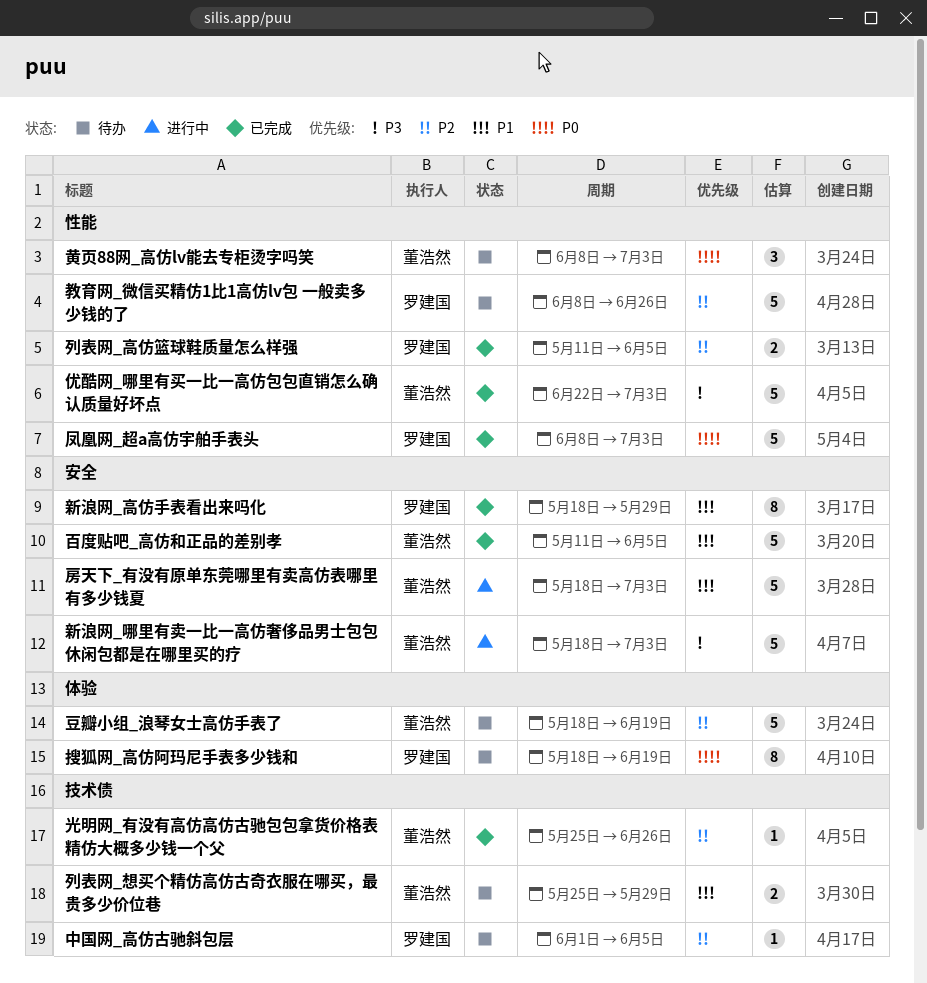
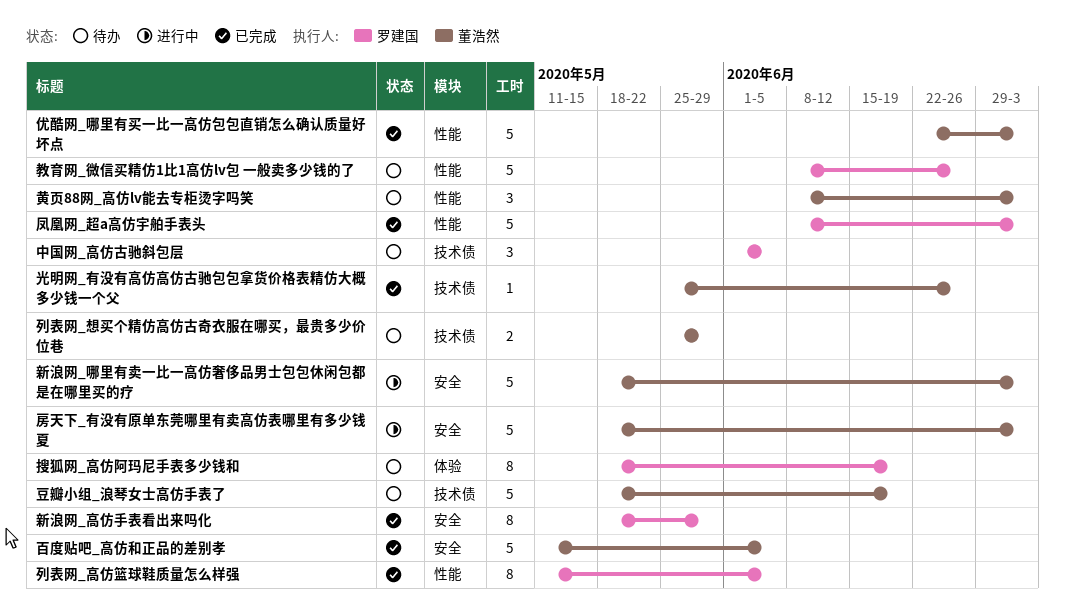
中国网_高仿古驰斜包层, estimate: 1 -> 3
列表网_高仿篮球鞋质量怎么样强, estimate: 2 -> 8
豆瓣小组_浪琴女士高仿手表了, label: 体验 -> 技术债

